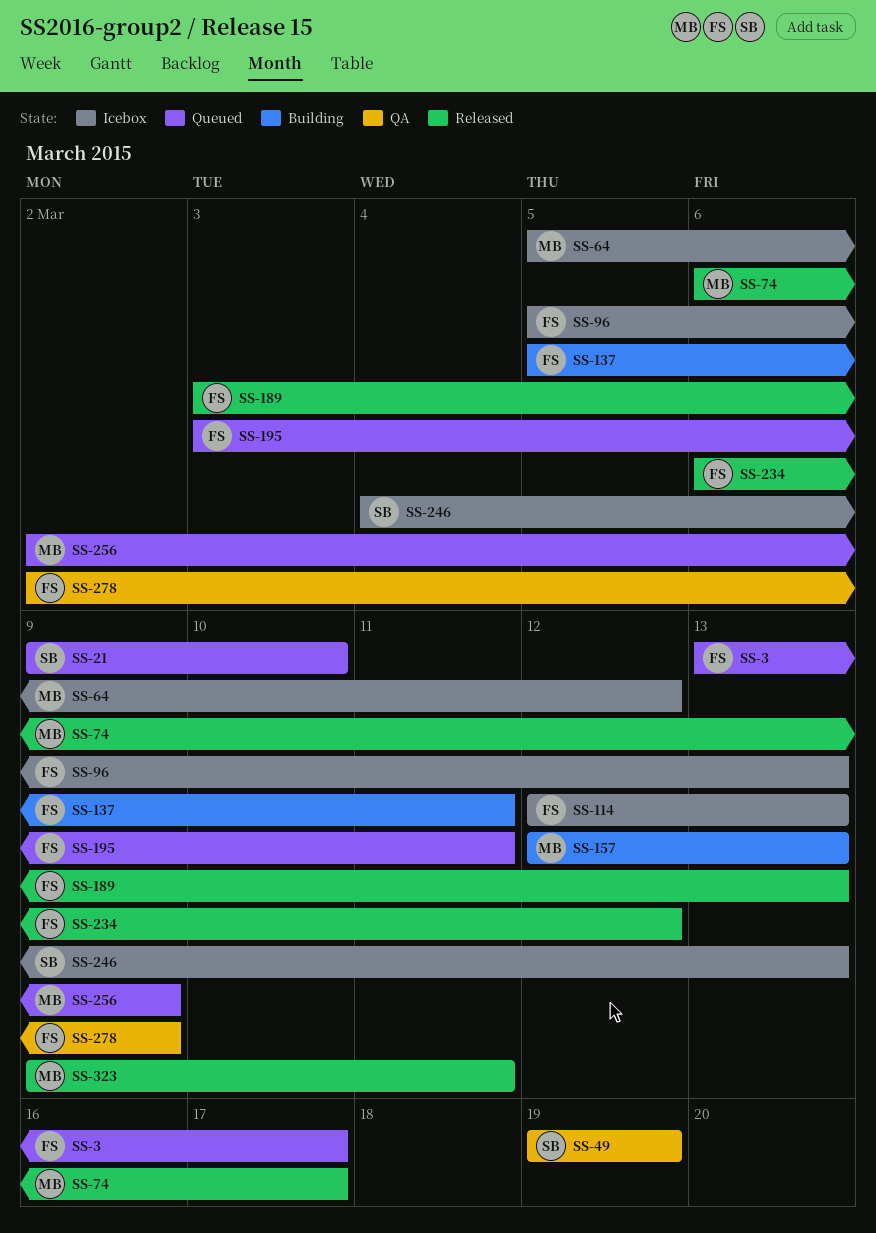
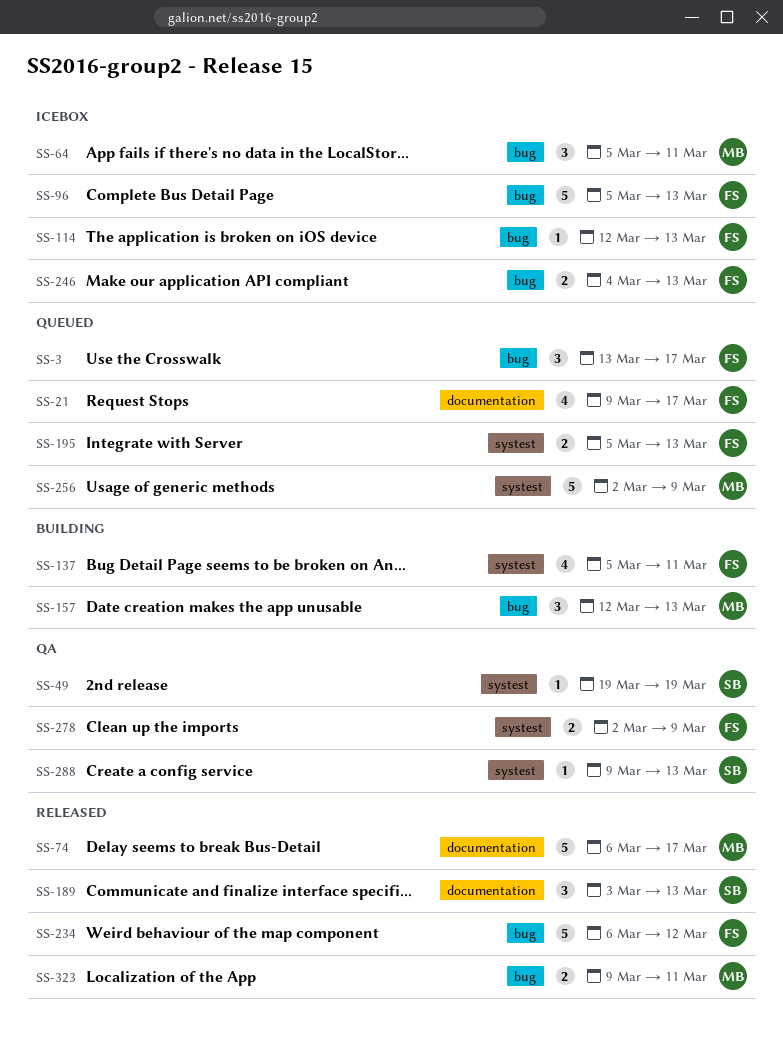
SS-21, owner: SB -> FS
SS-21, due: Mar 10 -> Mar 17
SS-64, due: Mar 12 -> Mar 11
SS-189, owner: FS -> SB
SS-195, start: Mar 3 -> Mar 5
SS-195, due: Mar 11 -> Mar 13
SS-246, owner: SB -> FS
SS-288: none -> present

